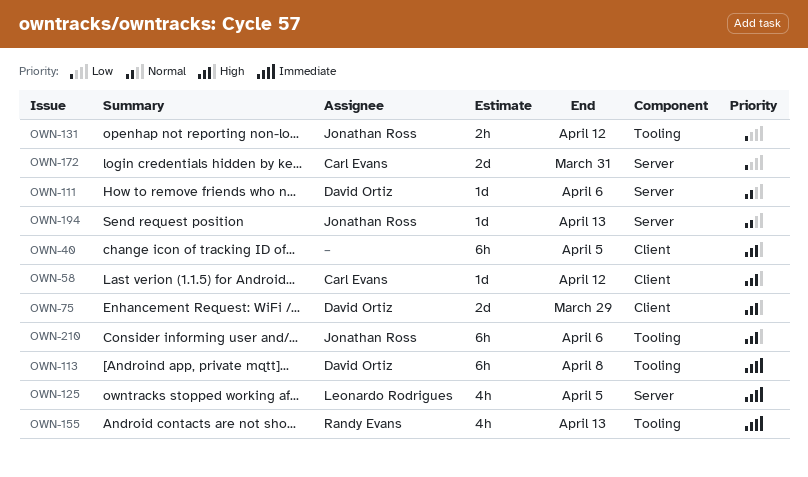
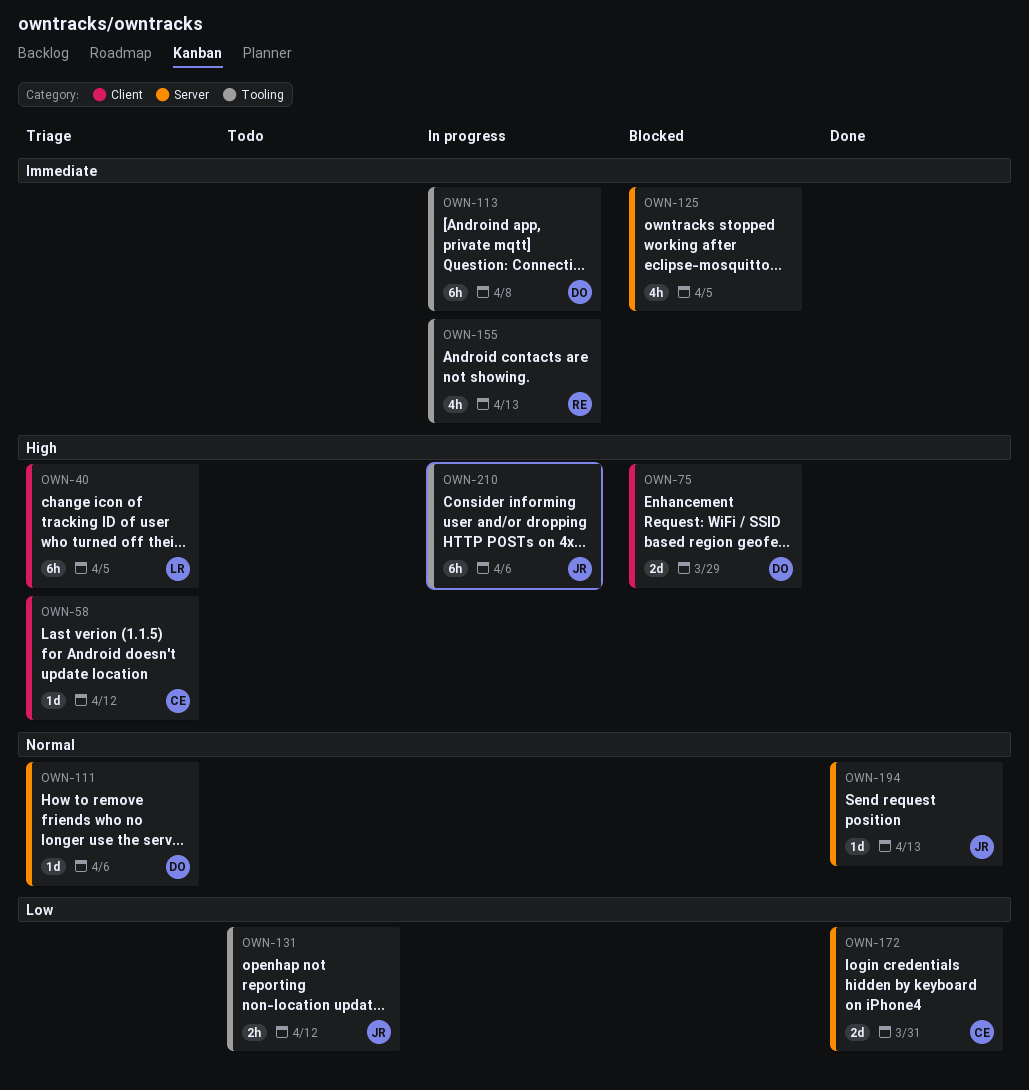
OWN-40, owner: none -> Leonardo Rodrigues
OWN-125, owner: Leonardo Rodrigues -> none

